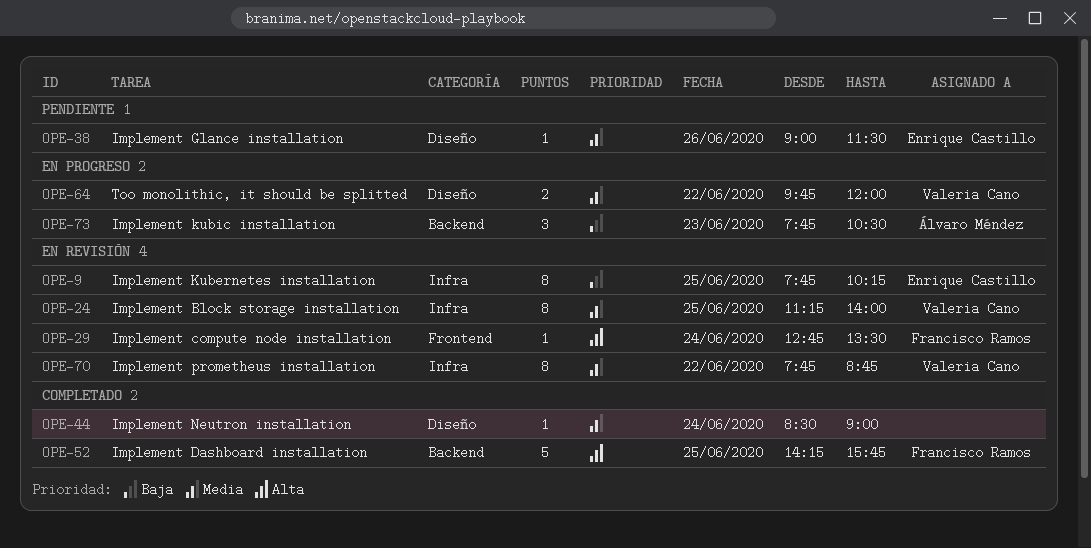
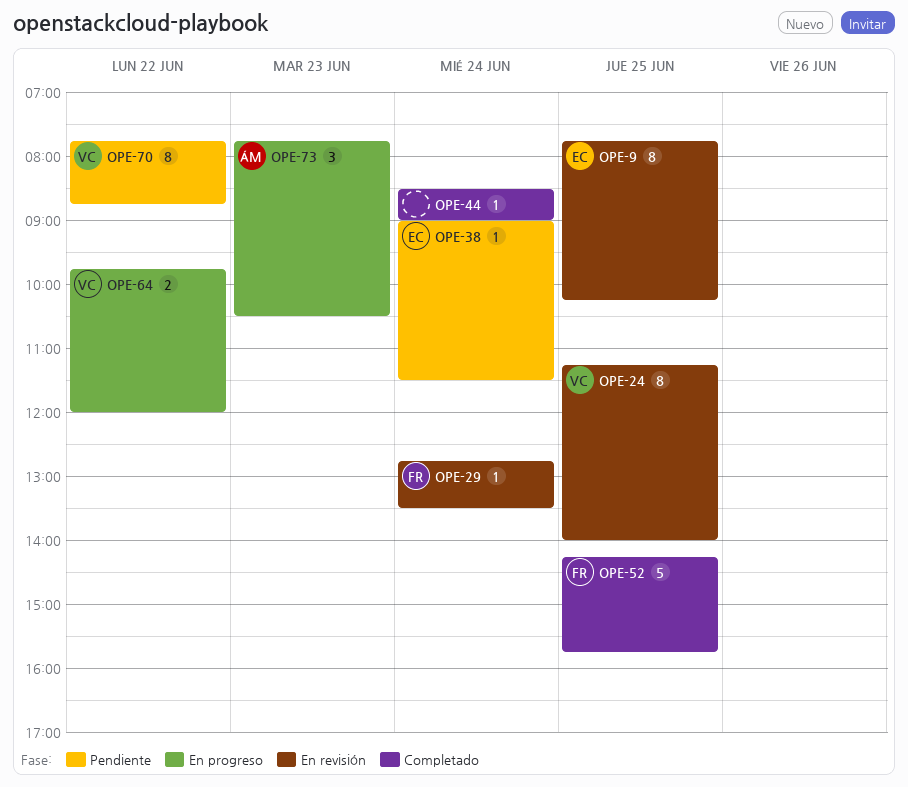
OPE-38, day: Jun 26 -> Jun 24
OPE-70, status: En revisión -> Pendiente

